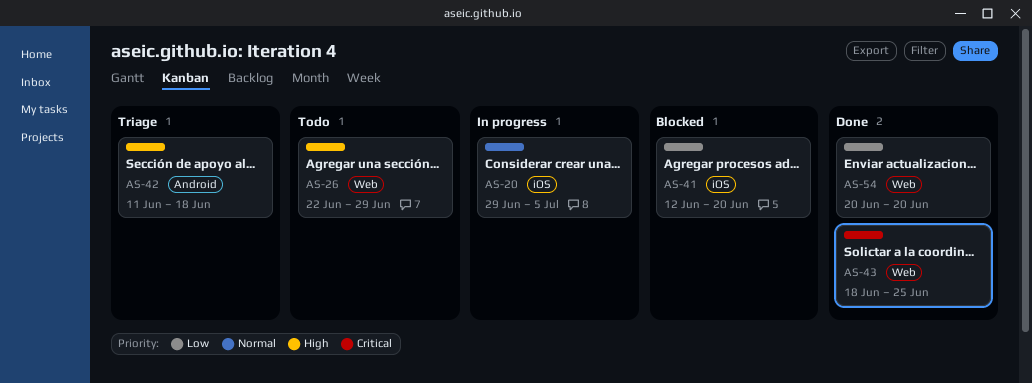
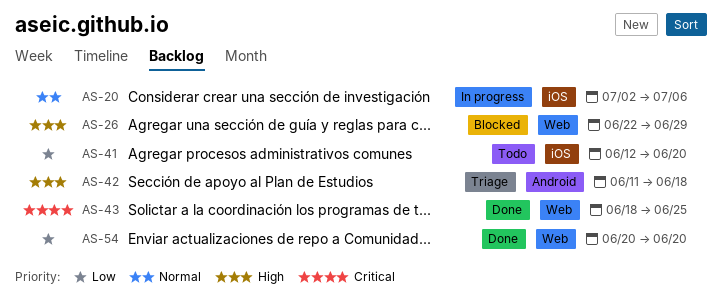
AS-20, start: Jun 29 -> Jul 2
AS-20, due: Jul 5 -> Jul 6
AS-26, status: Todo -> Blocked
AS-41, status: Blocked -> Todo

